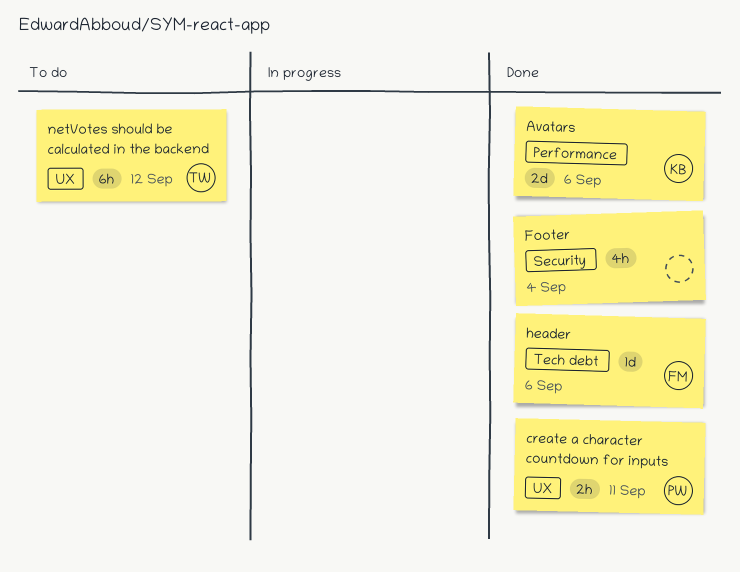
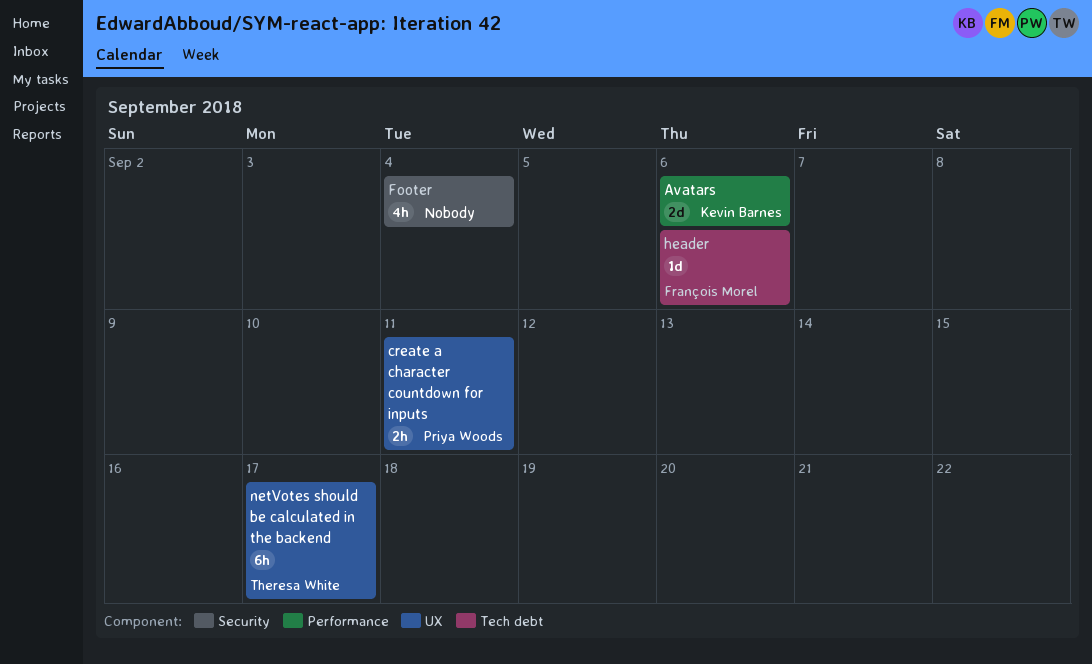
netVotes should be calculated in the backend, due: Sep 12 -> Sep 17

